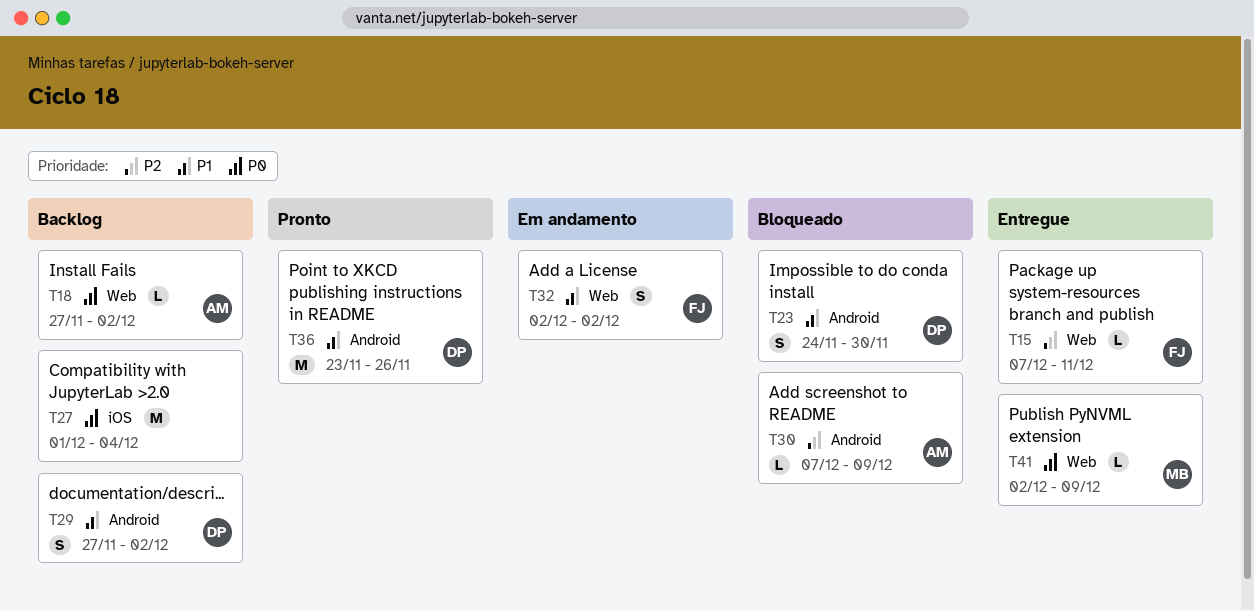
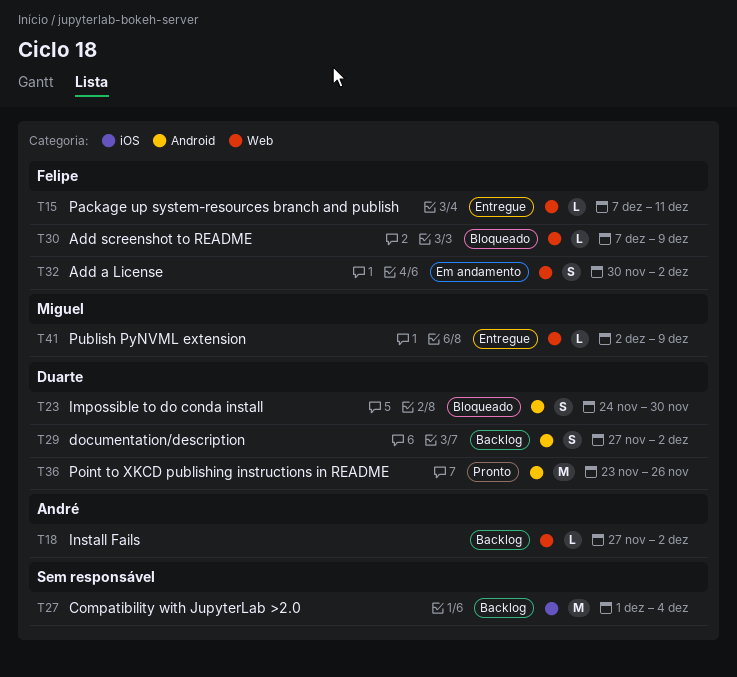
T30, owner: André -> Felipe
T30, label: Android -> Web
T32, start: Dec 2 -> Nov 30

